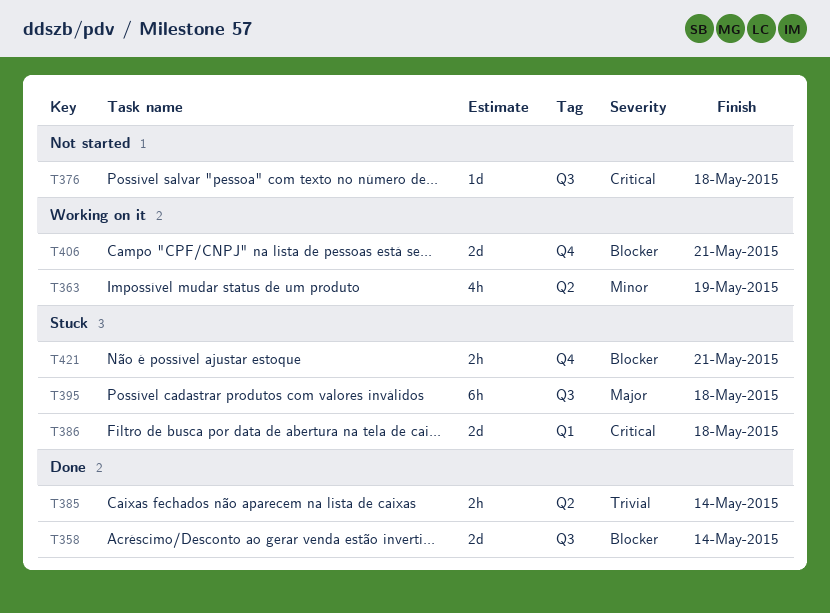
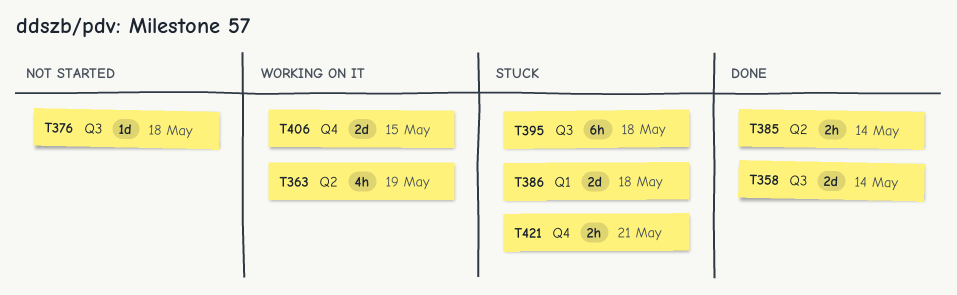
T406, due: May 21 -> May 15

